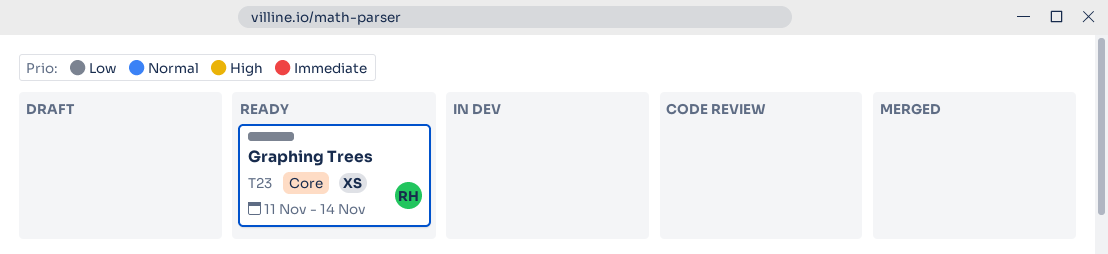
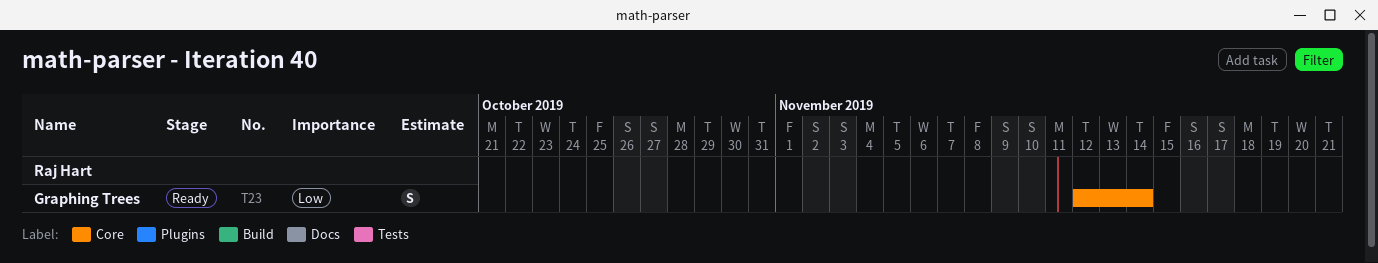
T23, estimate: XS -> S
T23, start: Nov 11 -> Nov 12

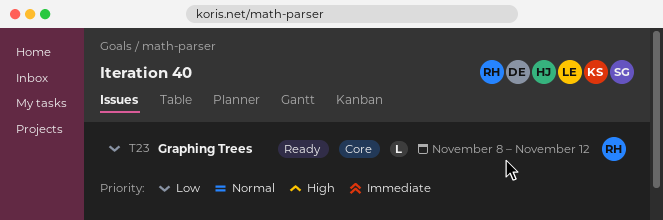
T23, estimate: S -> L
T23, start: Nov 12 -> Nov 8
T23, due: Nov 14 -> Nov 12

